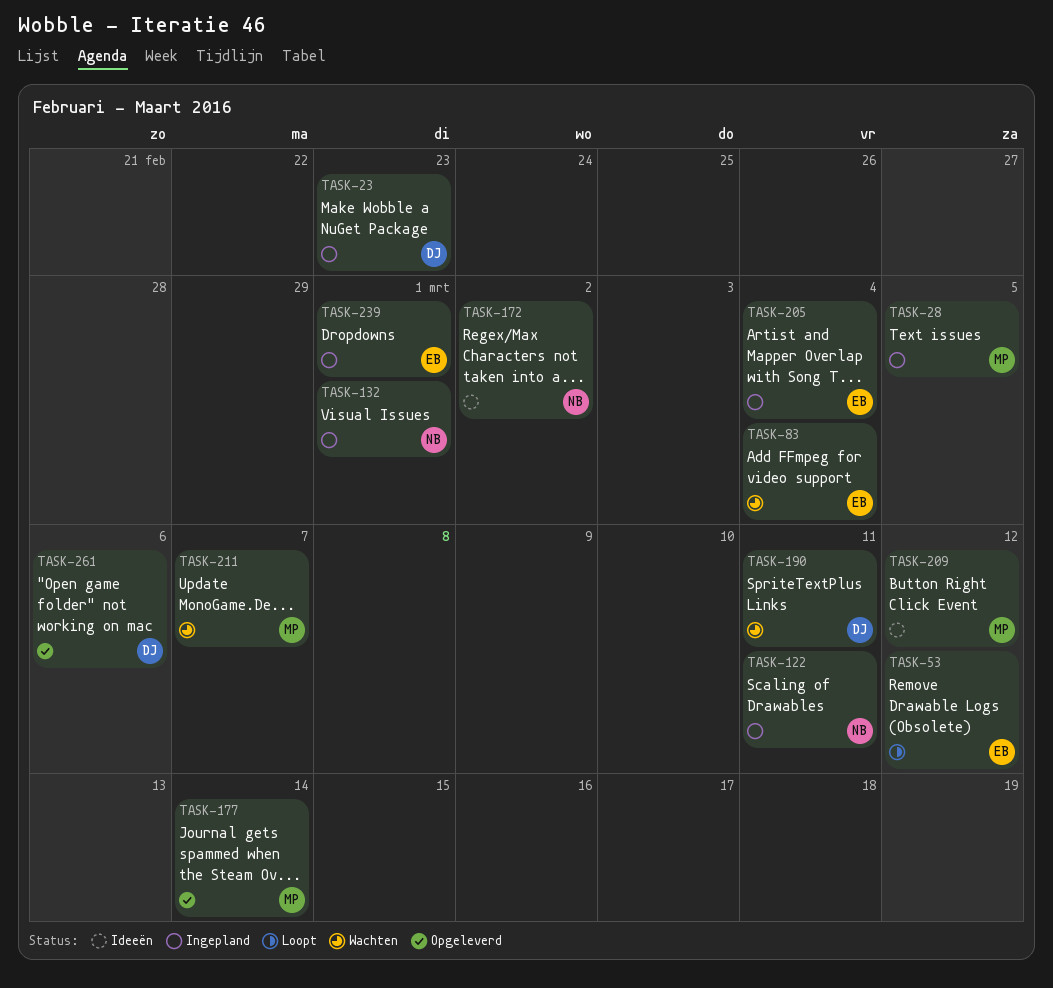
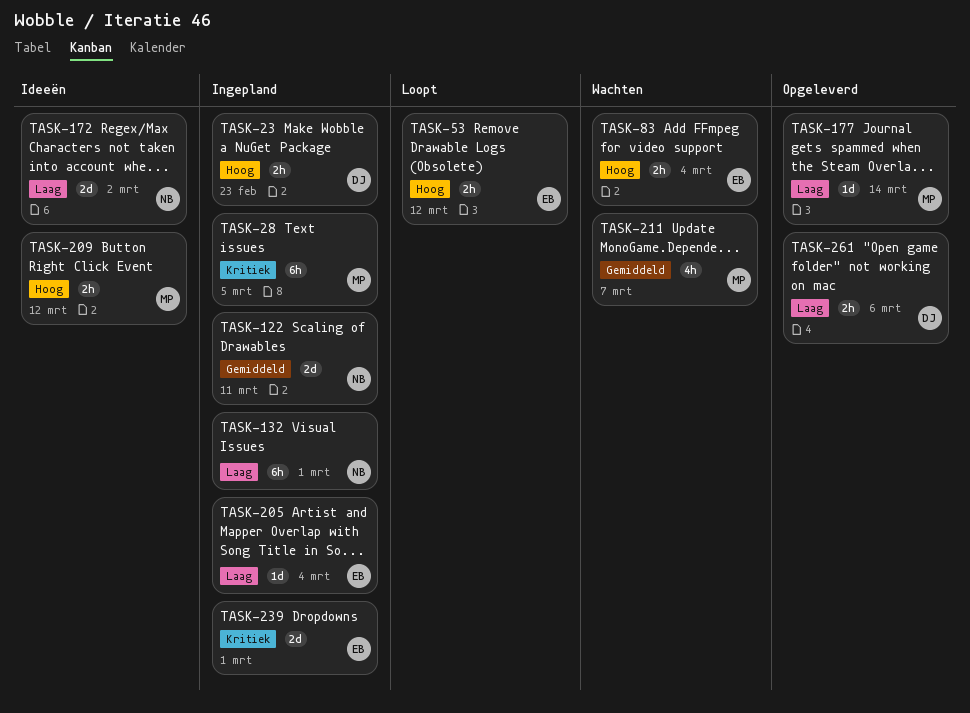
TASK-190: present -> none

